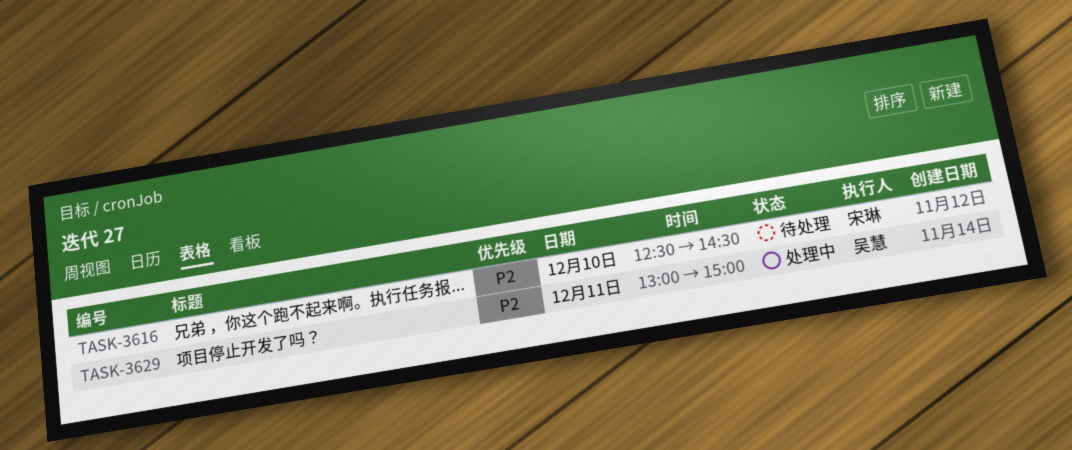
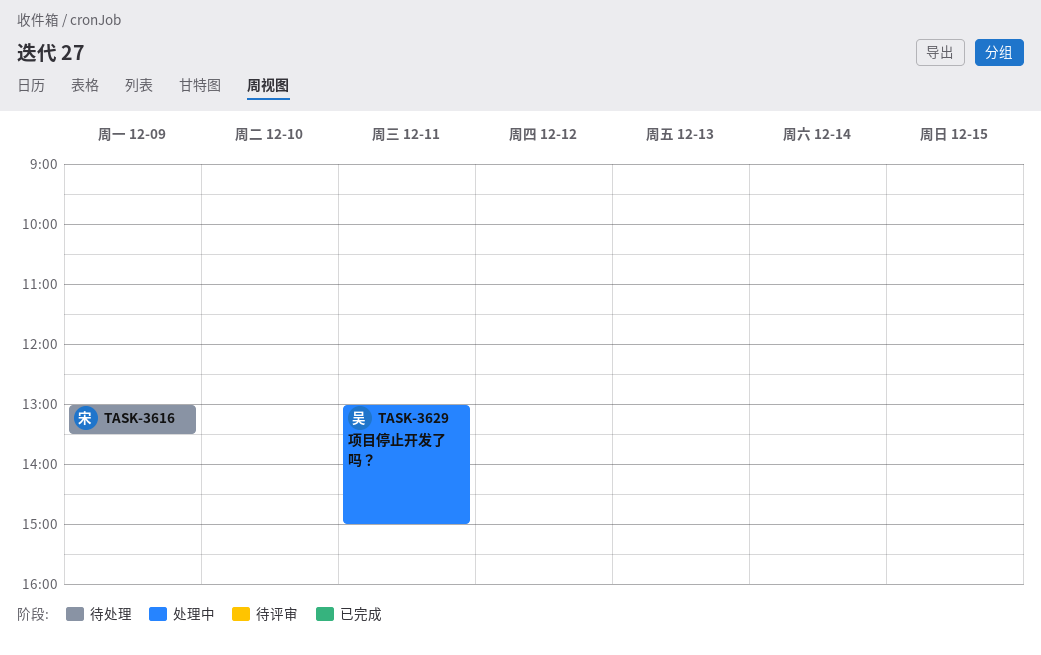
TASK-3616, day: Dec 10 -> Dec 9
TASK-3616, begins: 12:30 -> 13:00
TASK-3616, ends: 14:30 -> 13:30

